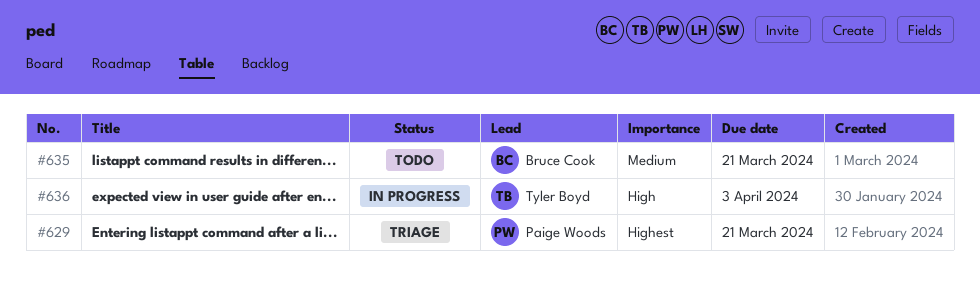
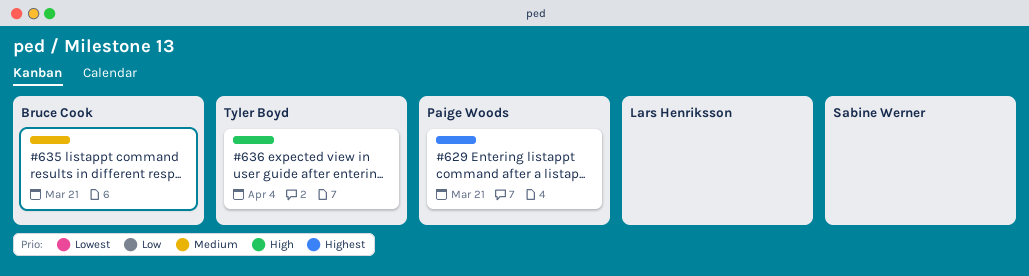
#636, due: Apr 3 -> Apr 4

